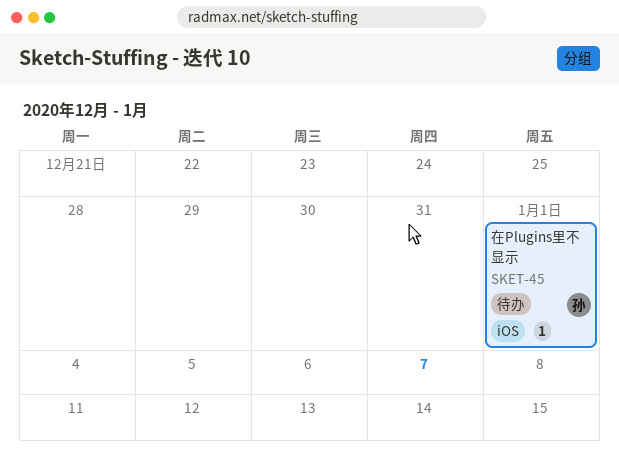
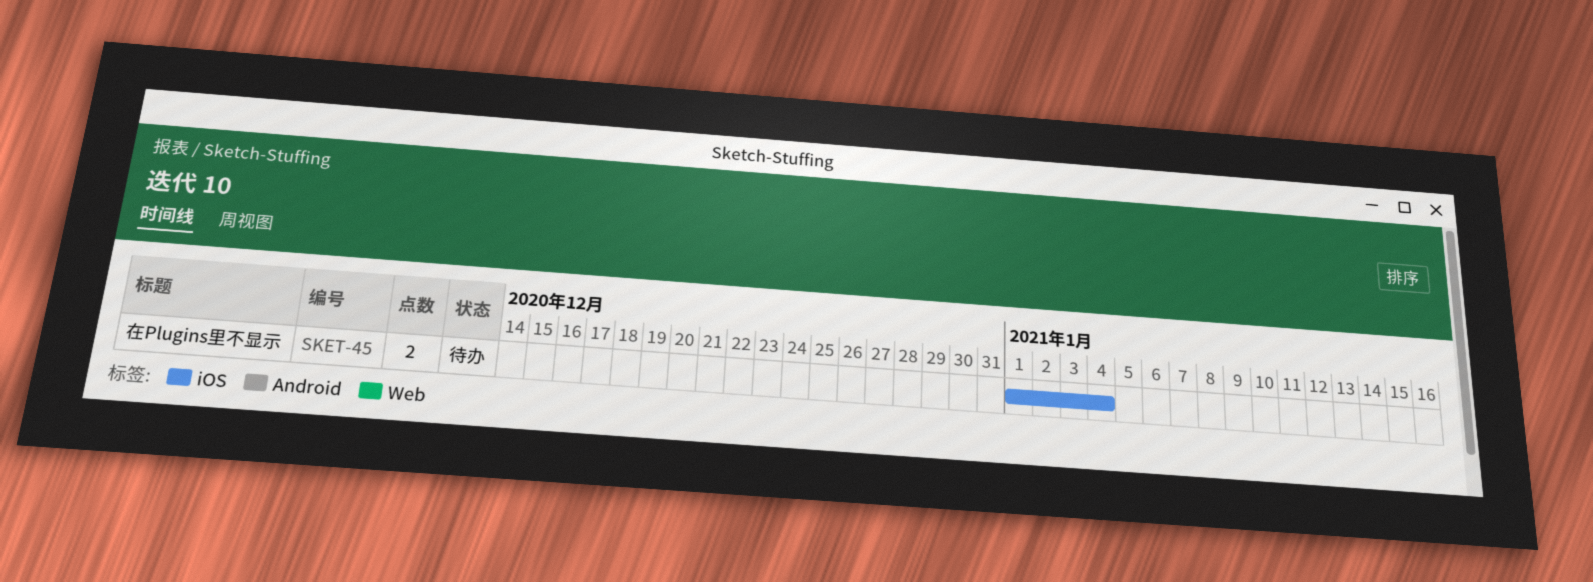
SKET-45, estimate: 1 -> 2
SKET-45, due: Jan 1 -> Jan 4

